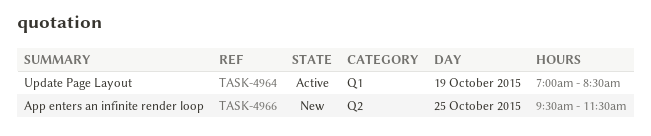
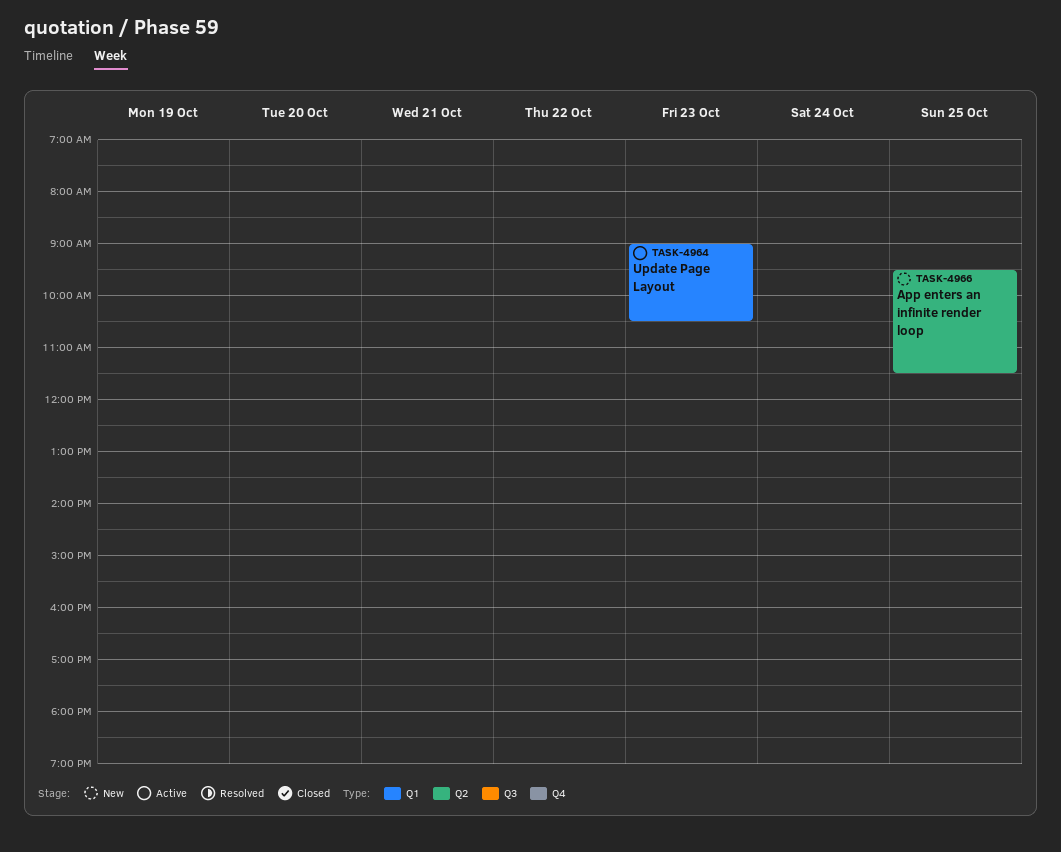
TASK-4964, day: Oct 19 -> Oct 23
TASK-4964, begins: 07:00 -> 09:00
TASK-4964, ends: 08:30 -> 10:30

